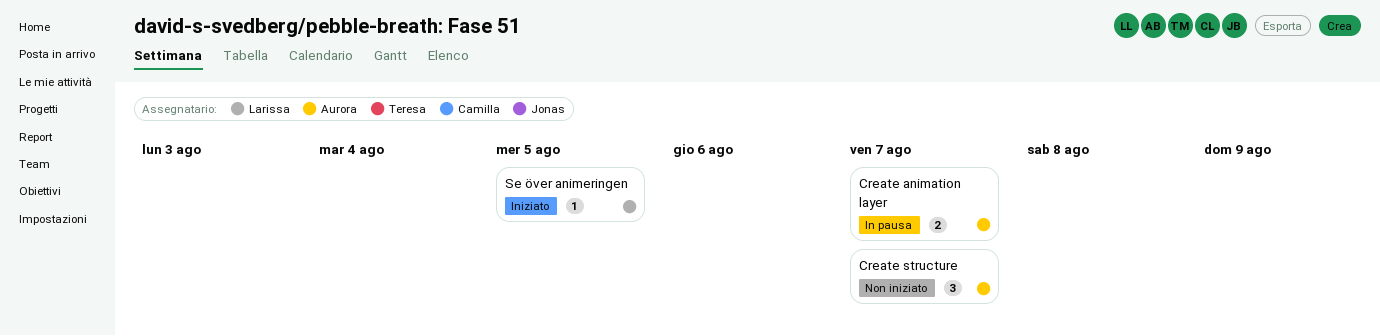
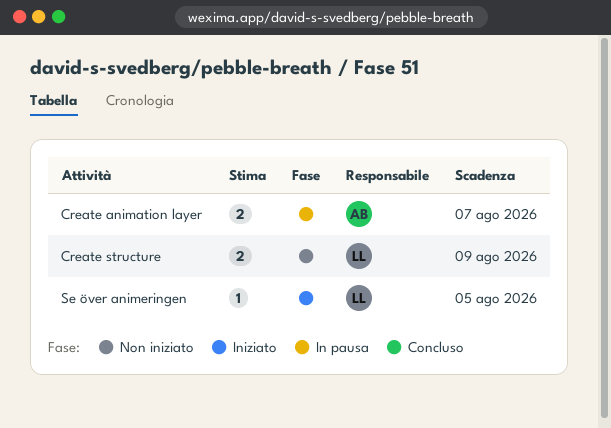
Create structure, owner: Aurora -> Larissa
Create structure, estimate: 3 -> 2
Create structure, due: Aug 7 -> Aug 9

